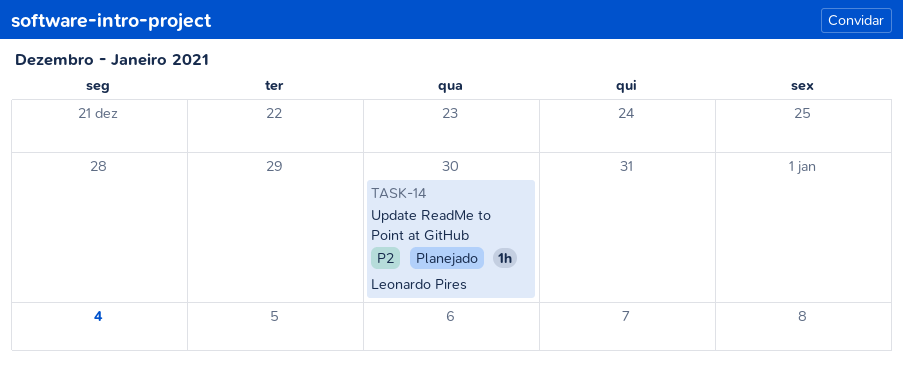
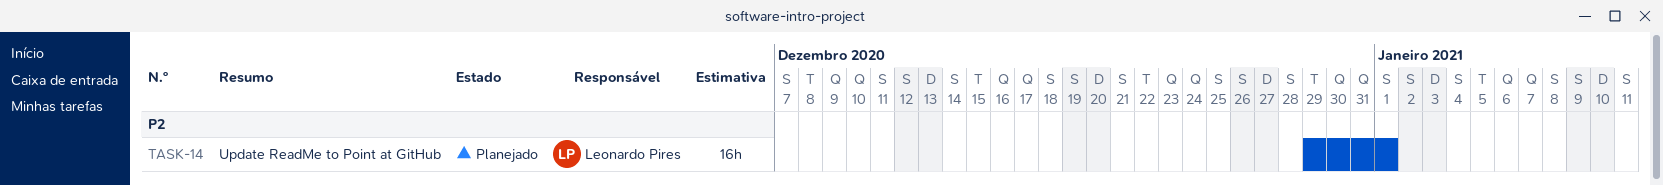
TASK-14, estimate: 1h -> 16h
TASK-14, due: Dec 30 -> Jan 1

